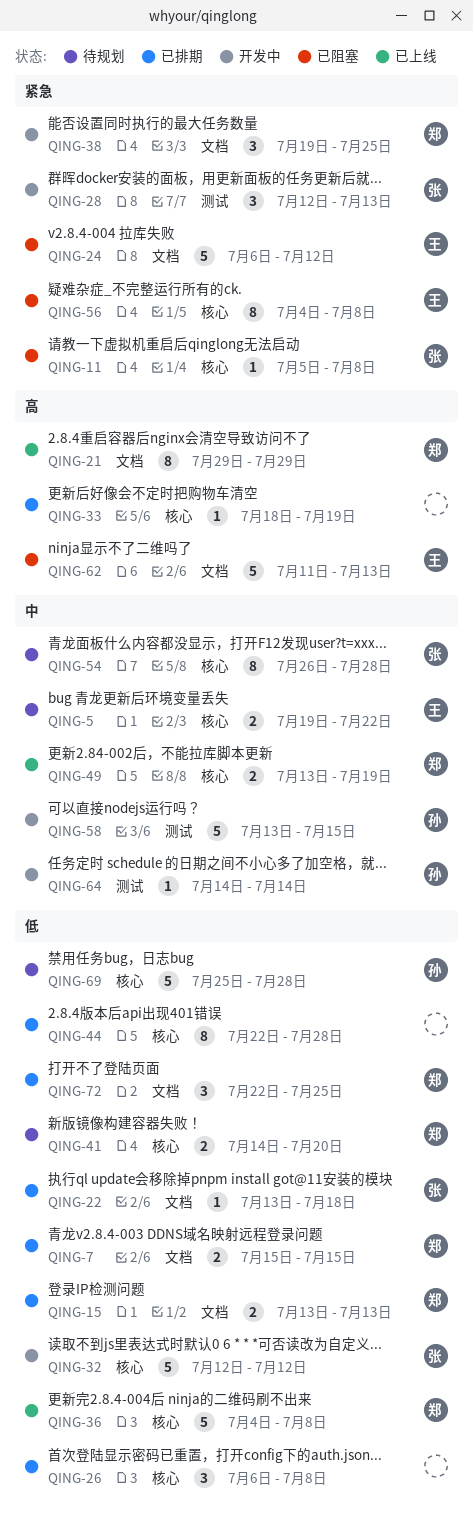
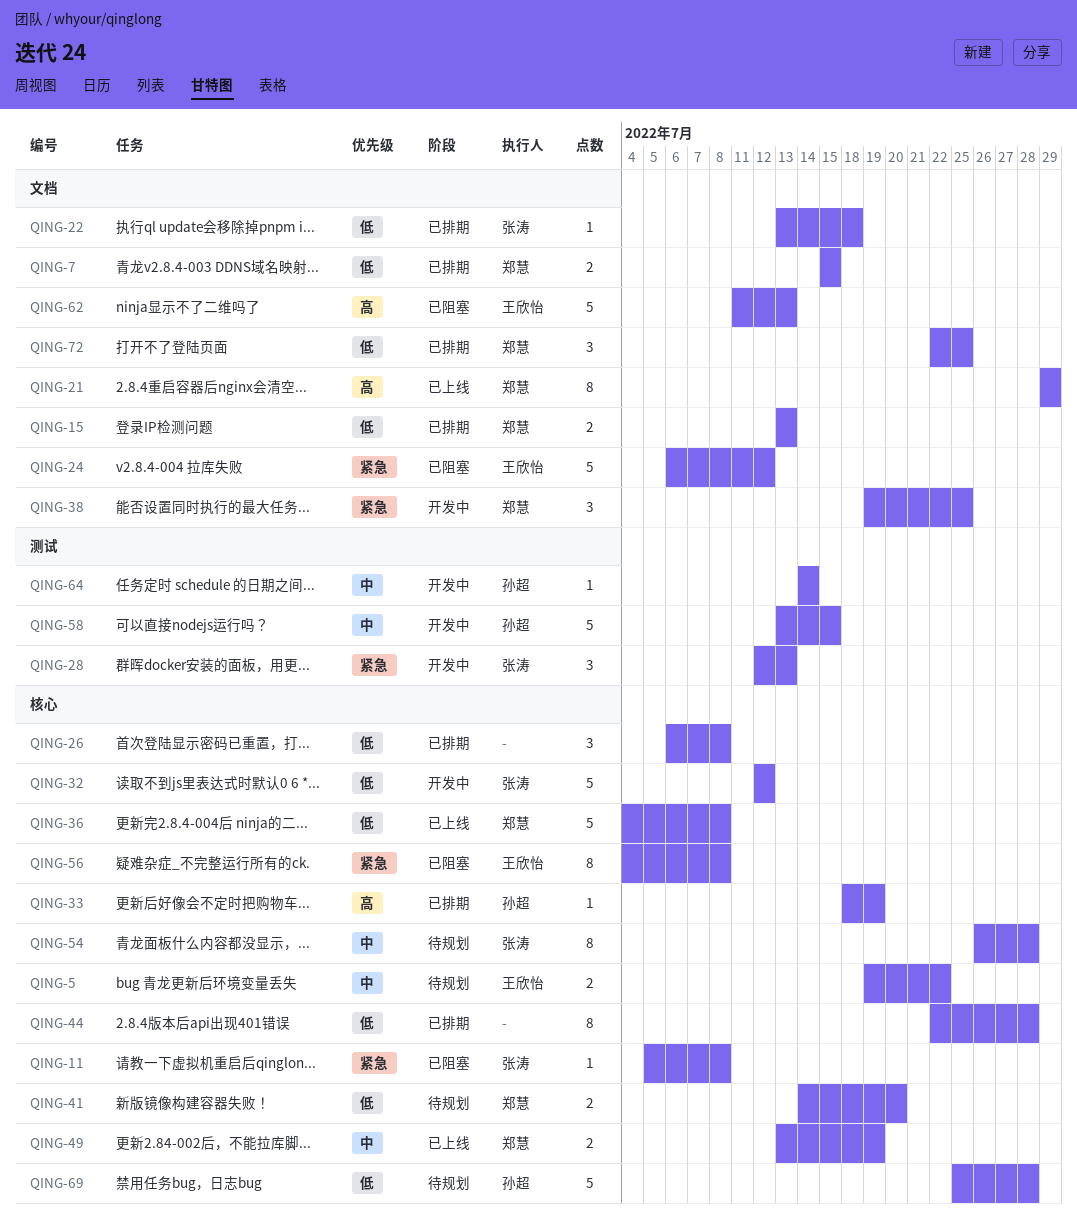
QING-33, owner: none -> 孙超

